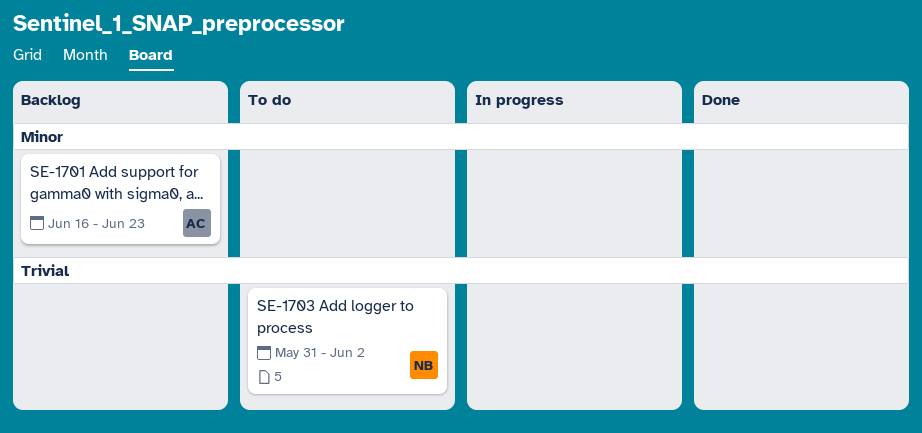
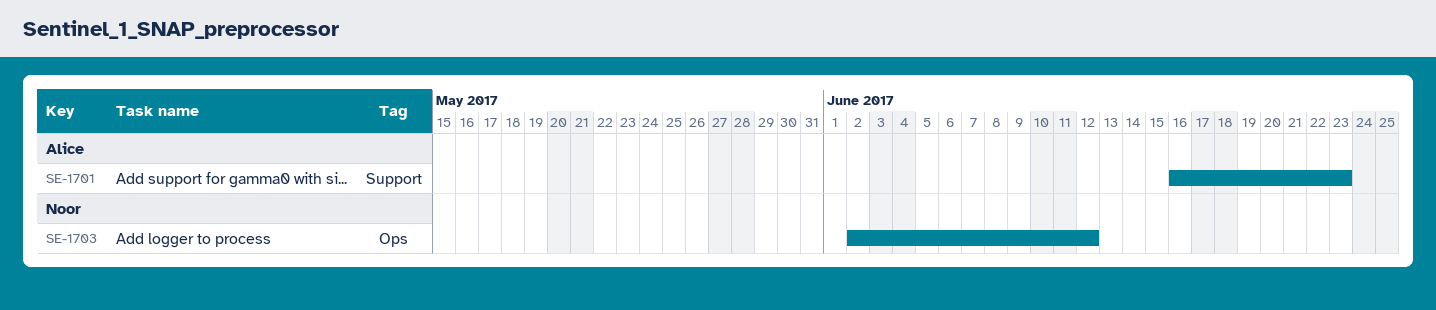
SE-1703, start: May 31 -> Jun 2
SE-1703, due: Jun 2 -> Jun 12

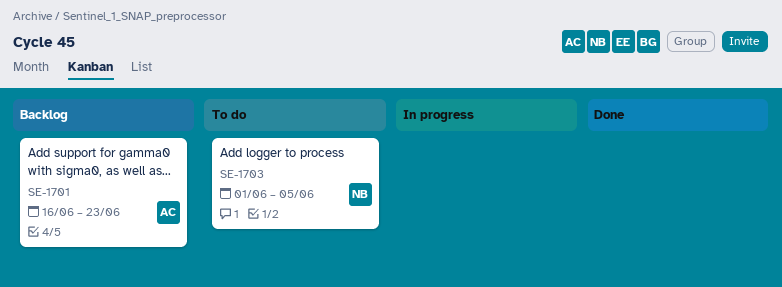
SE-1703, start: Jun 2 -> Jun 1
SE-1703, due: Jun 12 -> Jun 5

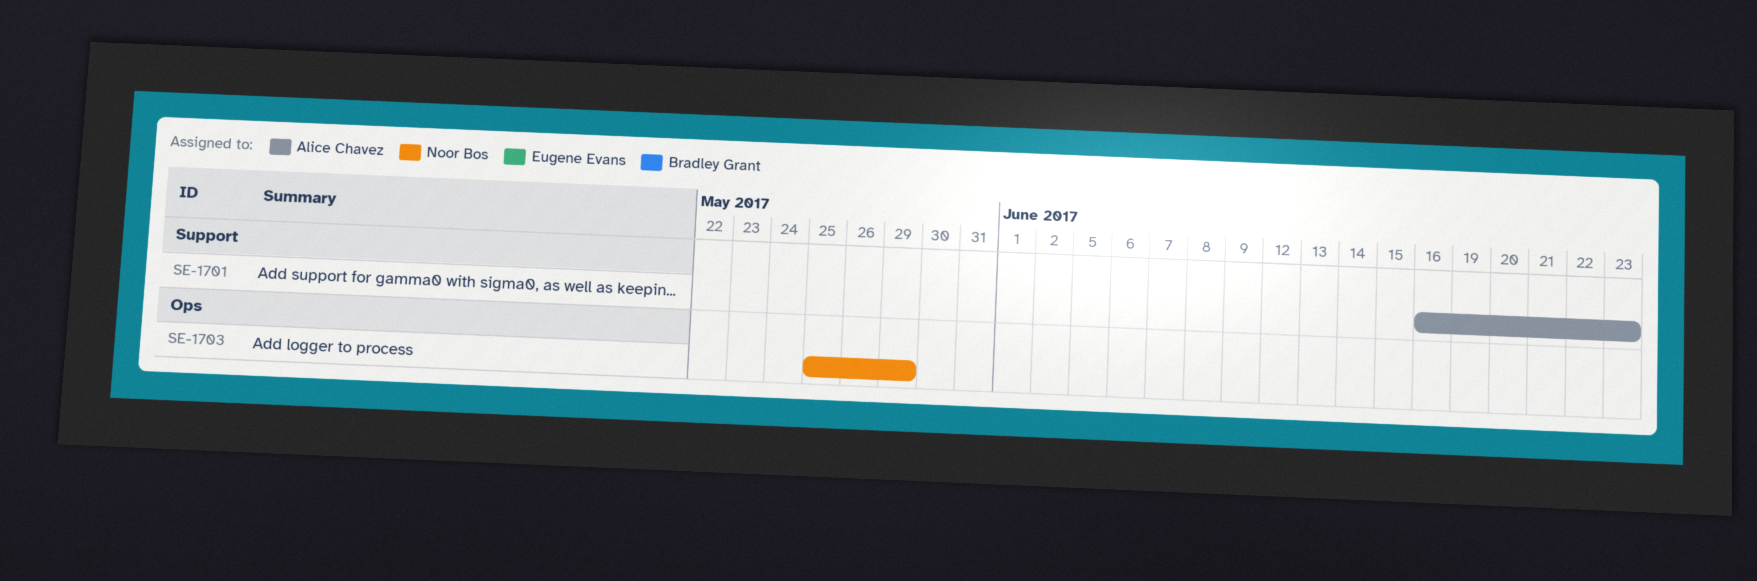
SE-1703, start: Jun 1 -> May 25
SE-1703, due: Jun 5 -> May 29

